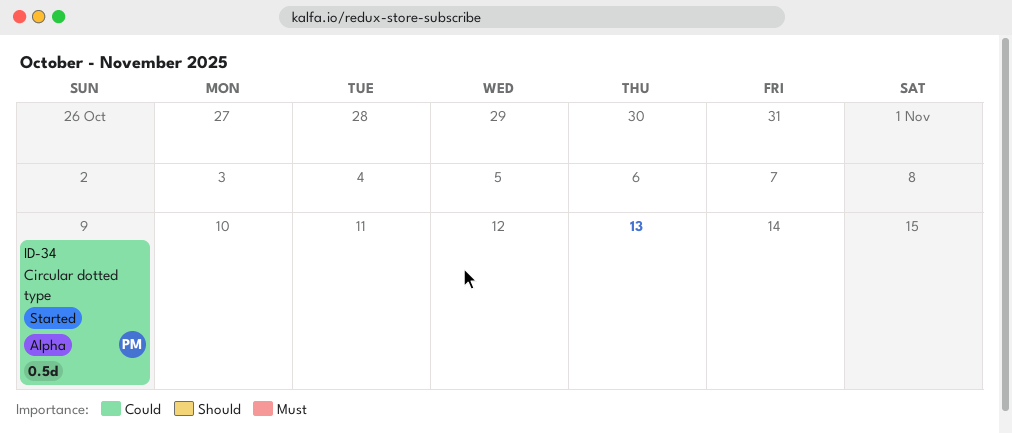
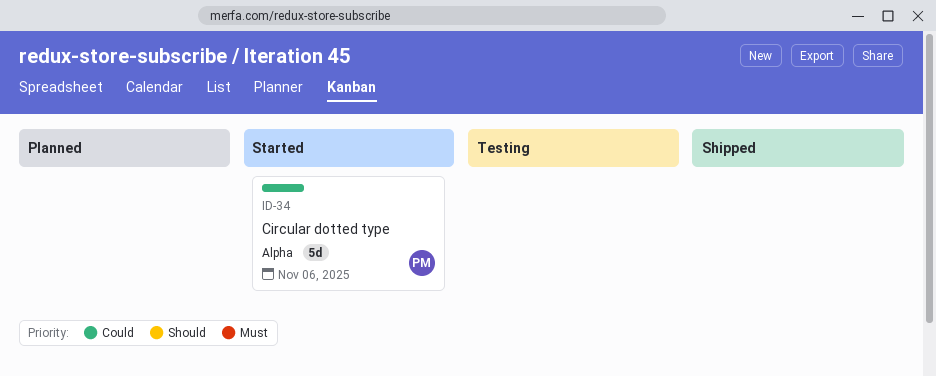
ID-34, estimate: 0.5d -> 5d
ID-34, due: Nov 9 -> Nov 6

